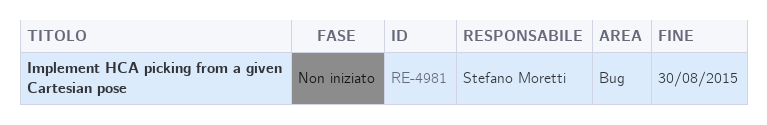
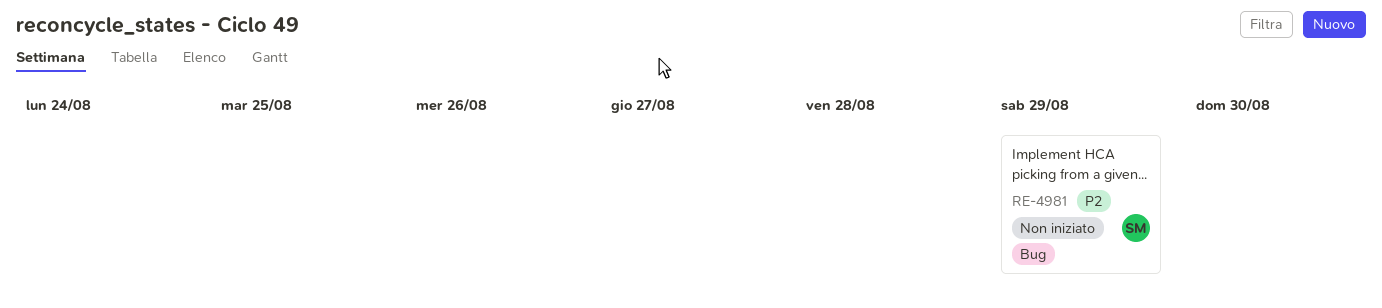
RE-4981, due: Aug 30 -> Aug 29

